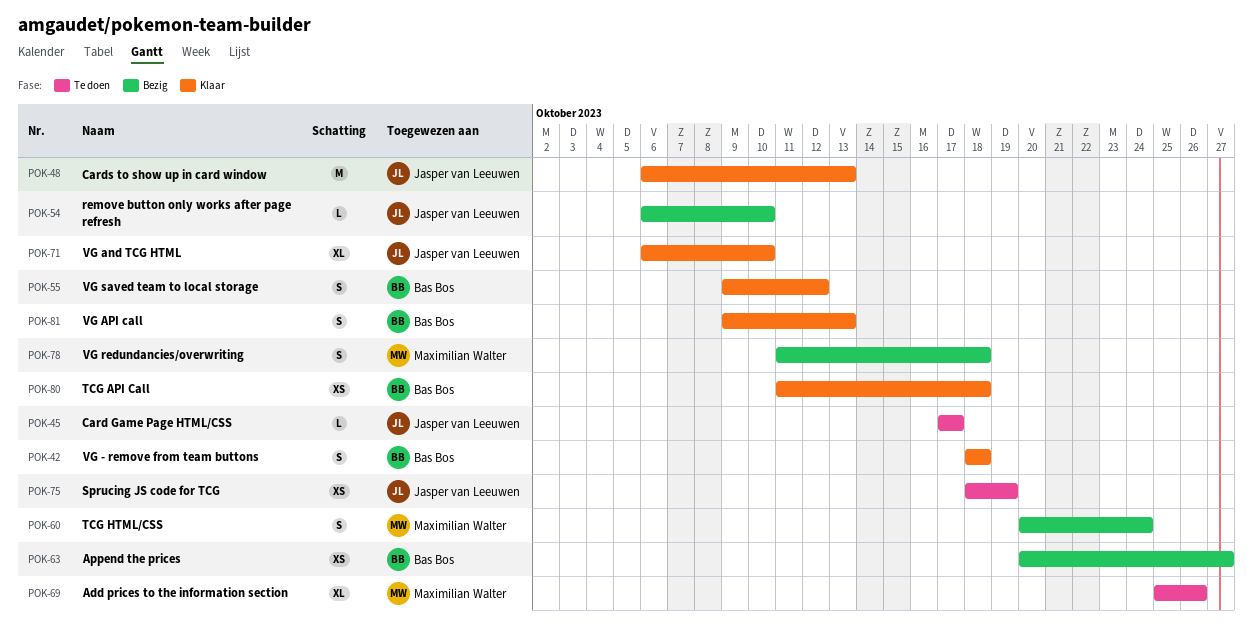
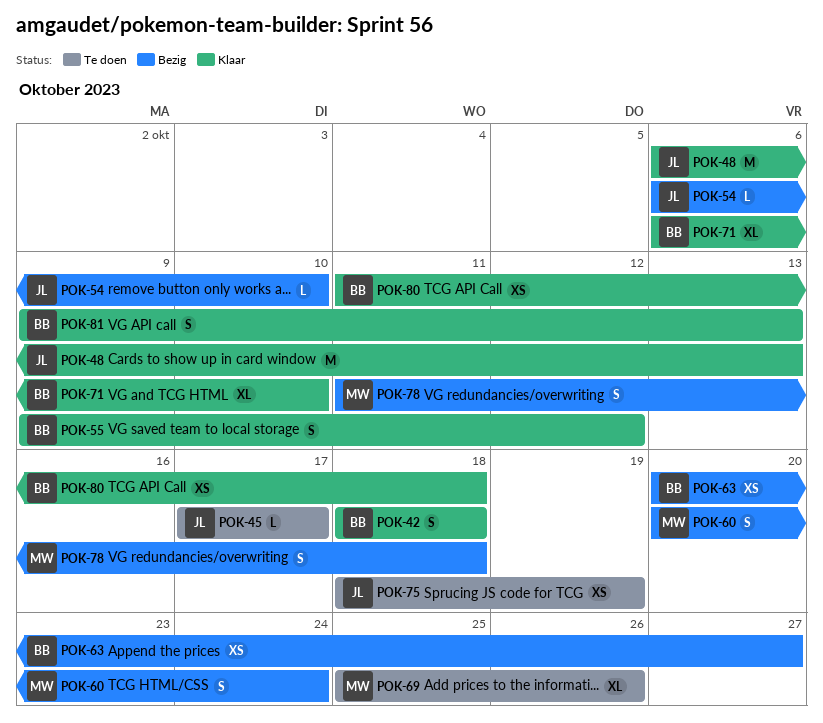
POK-71, owner: Jasper van Leeuwen -> Bas Bos

